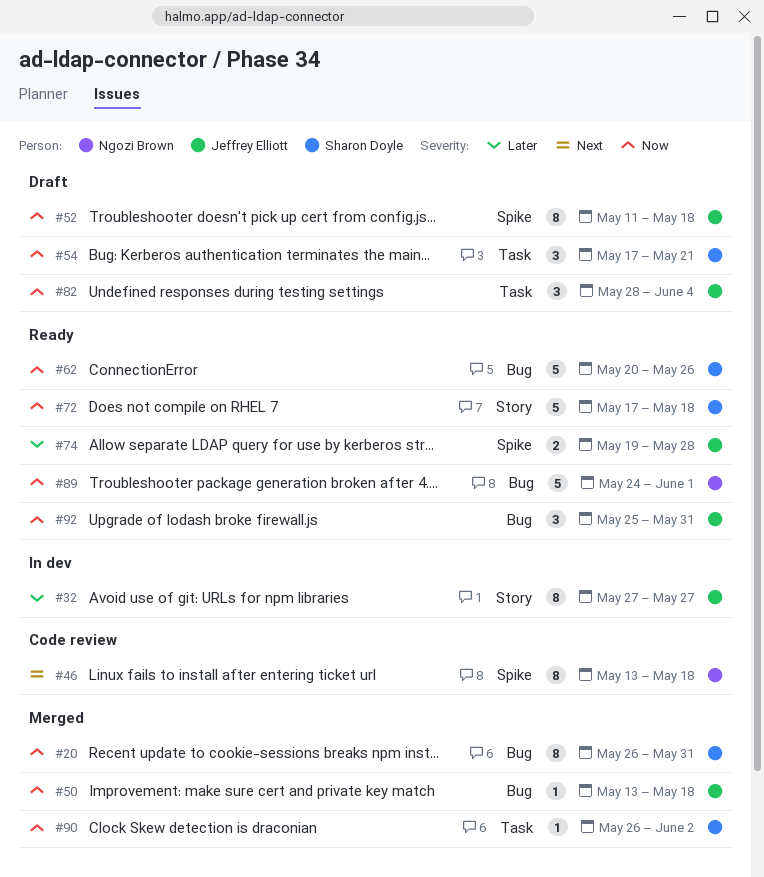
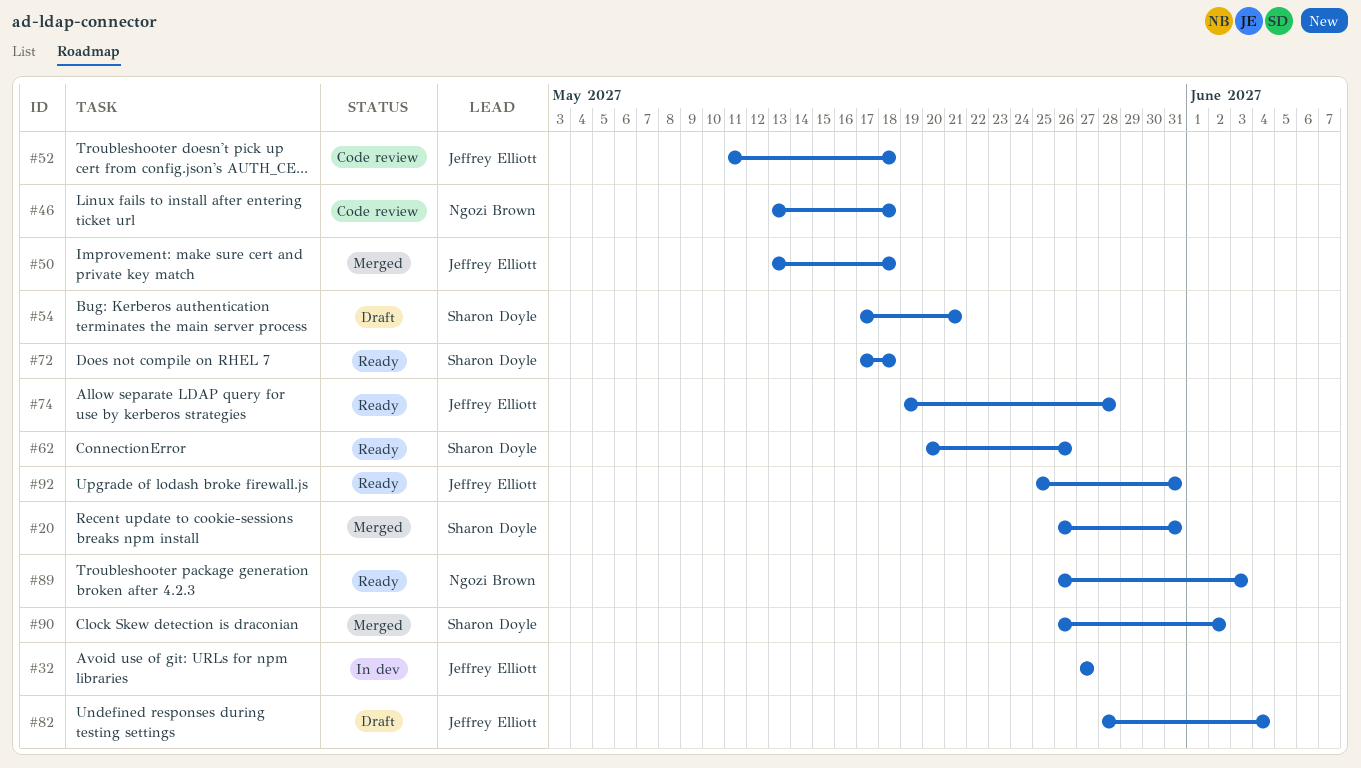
#52, status: Draft -> Code review
#89, start: May 24 -> May 26
#89, due: Jun 1 -> Jun 3

